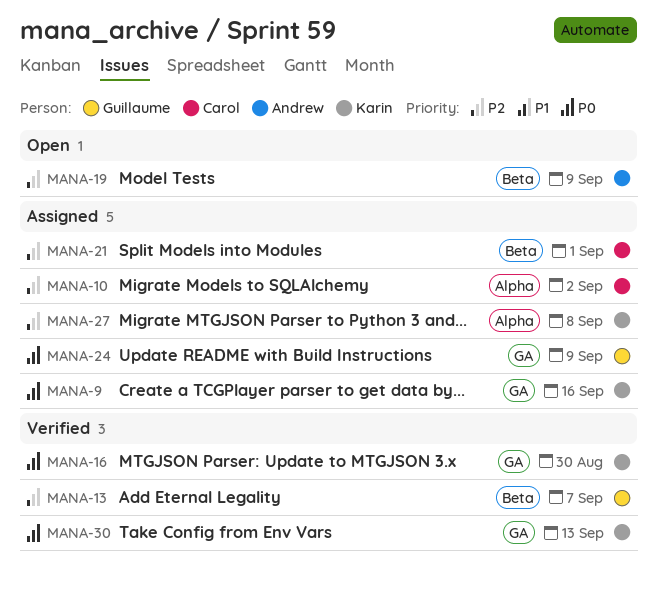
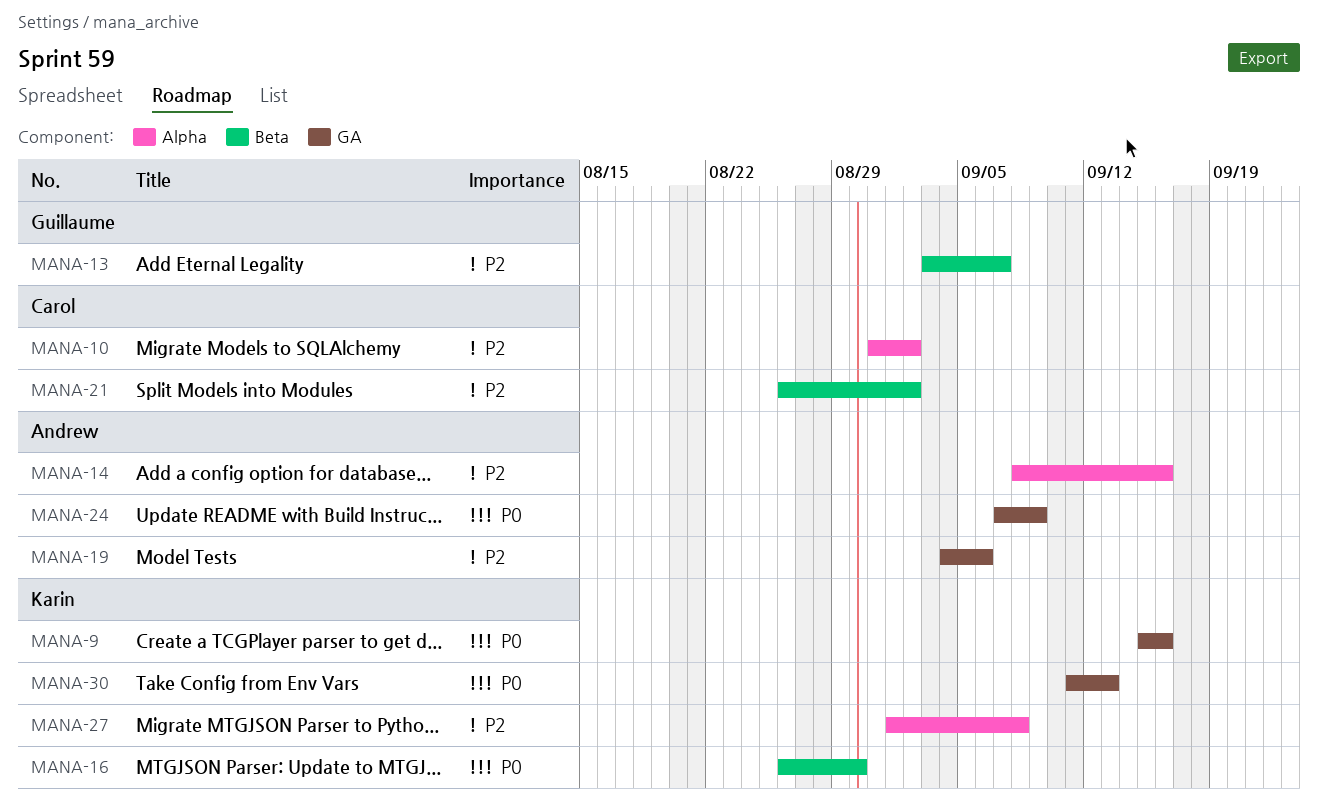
MANA-14: none -> present
MANA-16, label: GA -> Beta
MANA-19, label: Beta -> GA
MANA-19, due: Sep 9 -> Sep 6
MANA-21, due: Sep 1 -> Sep 2
MANA-24, owner: Guillaume -> Andrew

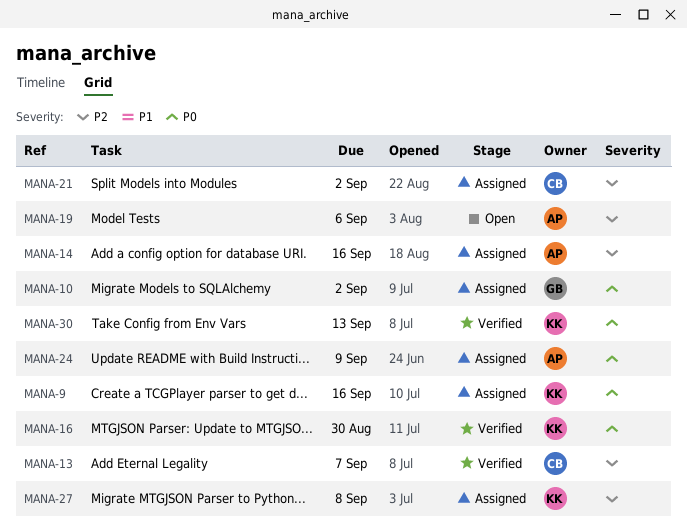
MANA-10, owner: Carol -> Guillaume
MANA-10, priority: P2 -> P0
MANA-13, owner: Guillaume -> Carol

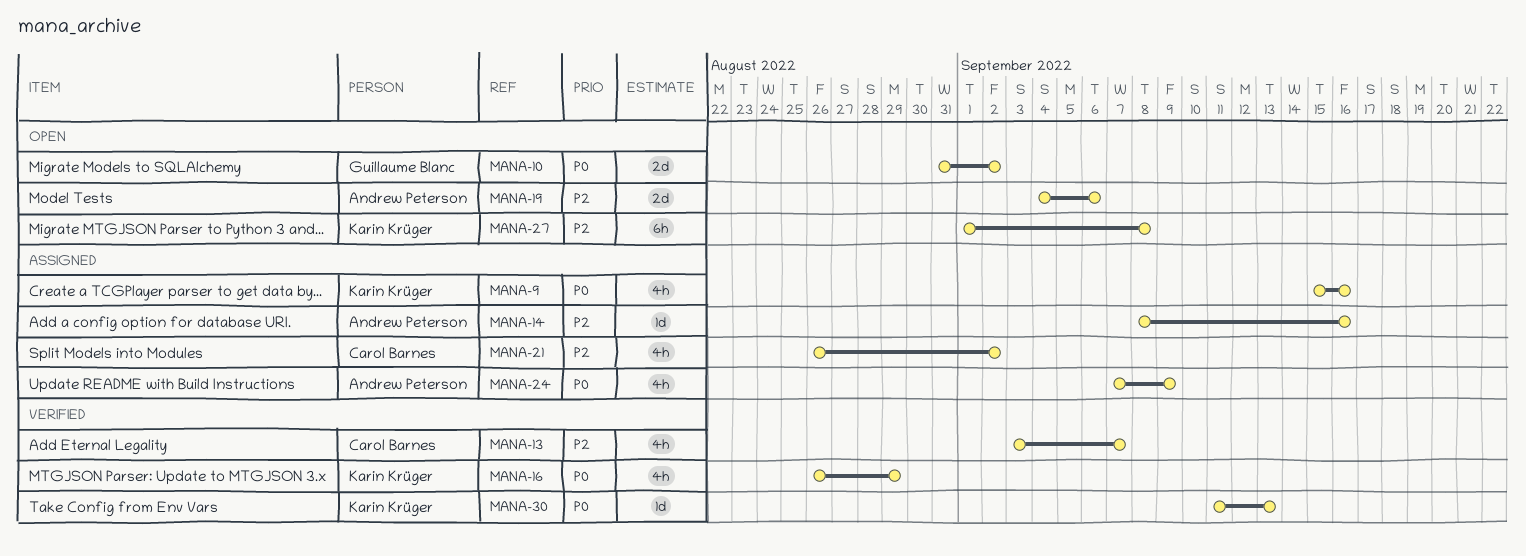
MANA-10, status: Assigned -> Open
MANA-16, due: Aug 30 -> Aug 29
MANA-27, status: Assigned -> Open

